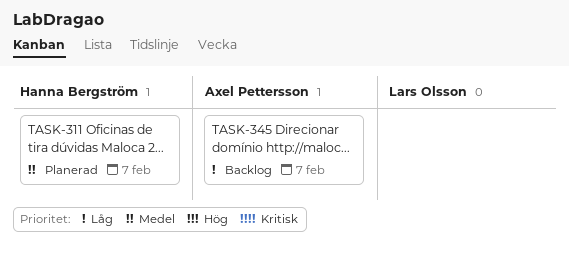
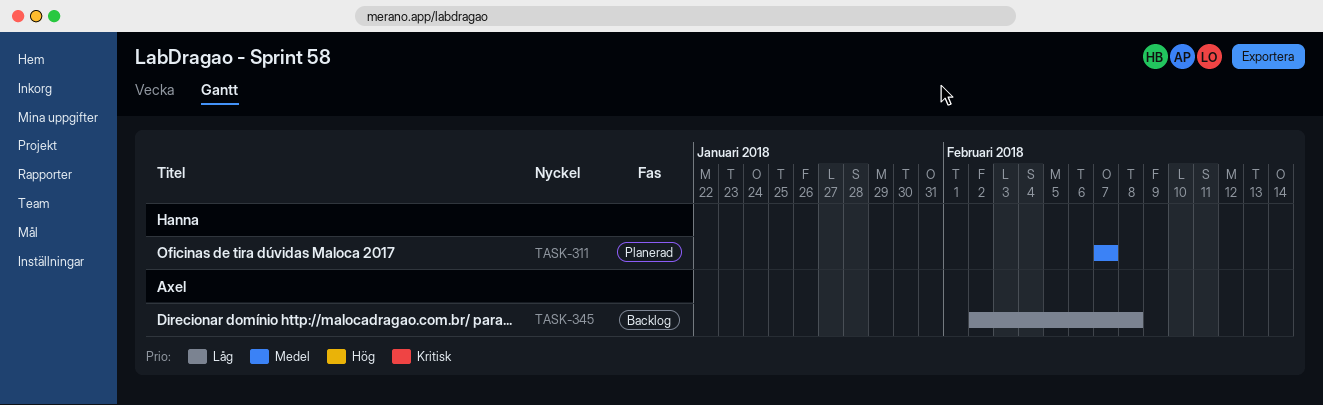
TASK-345, due: Feb 7 -> Feb 8

